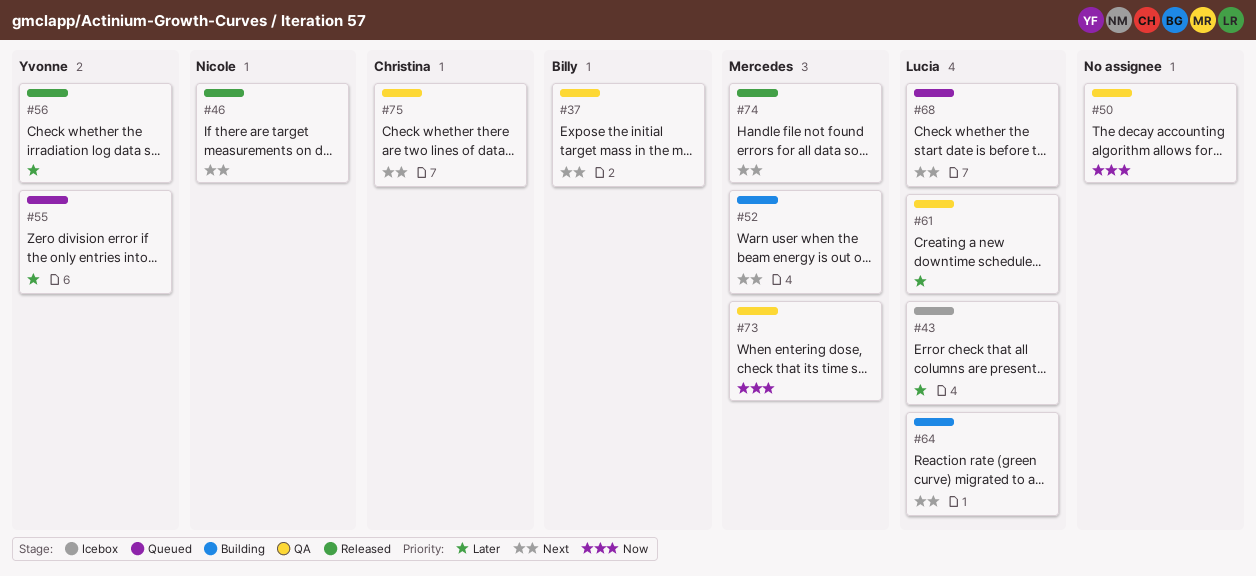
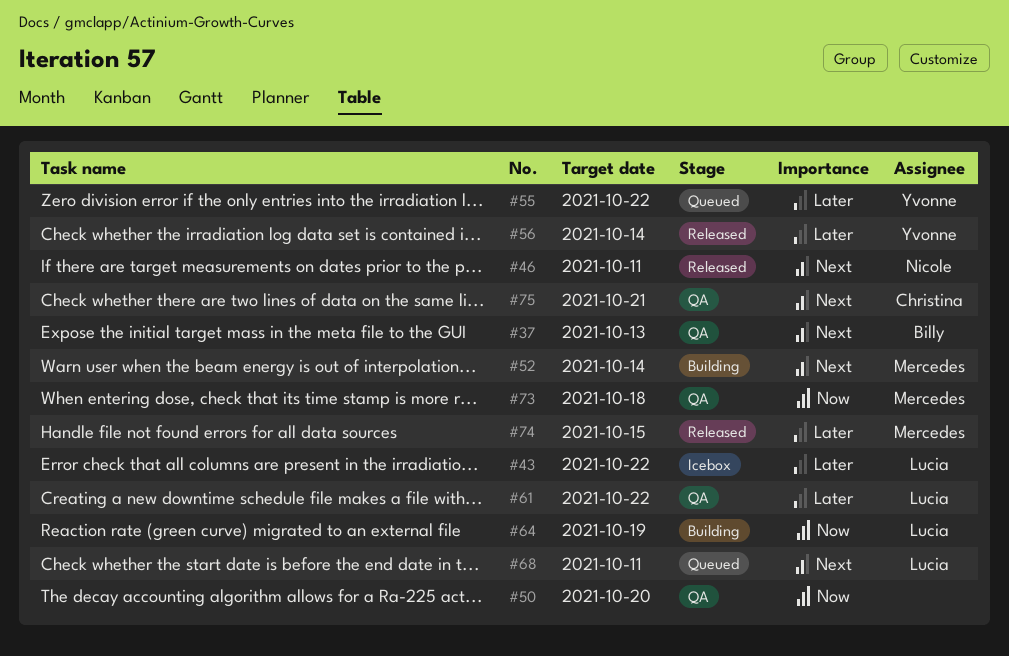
#64, priority: Next -> Now
#74, priority: Next -> Later

